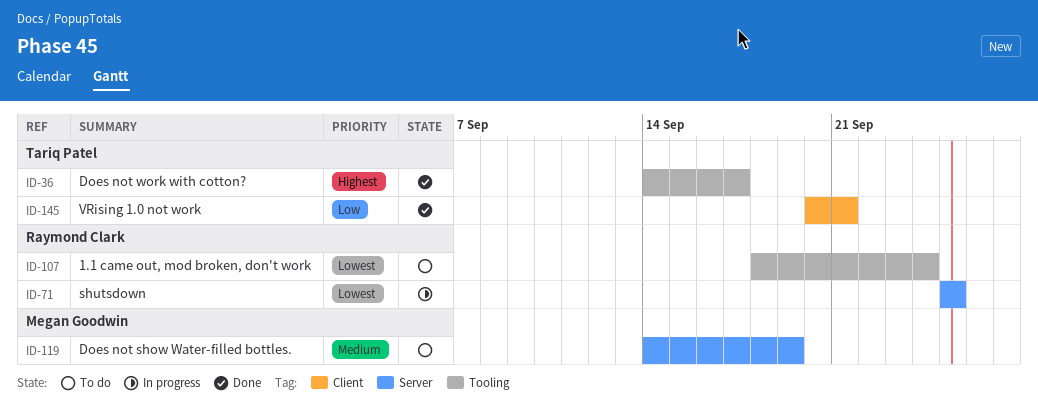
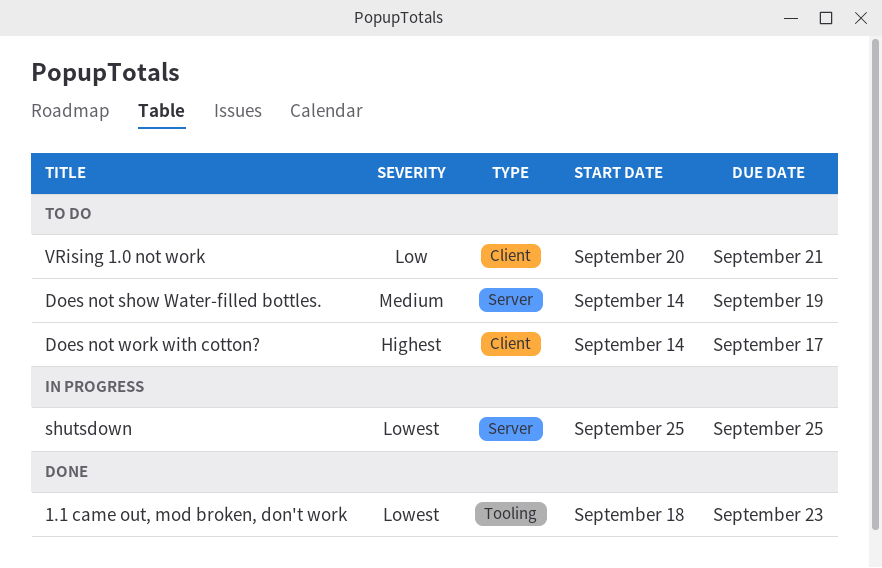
1.1 came out, mod broken, don't work, status: To do -> Done
1.1 came out, mod broken, don't work, due: Sep 24 -> Sep 23
Does not work with cotton?, status: Done -> To do
Does not work with cotton?, label: Tooling -> Client
VRising 1.0 not work, status: Done -> To do

